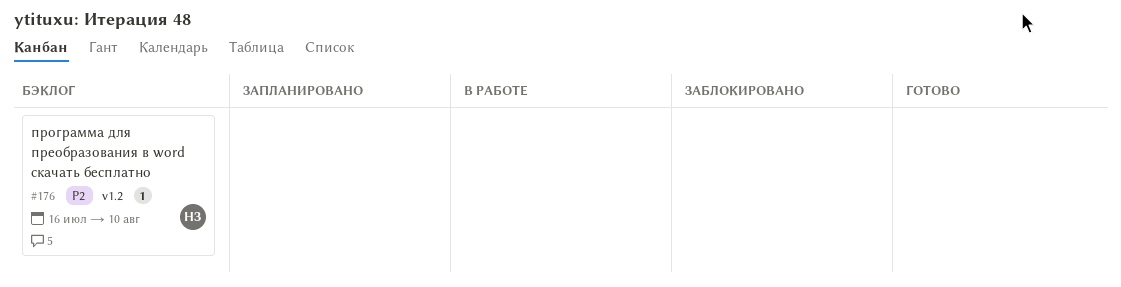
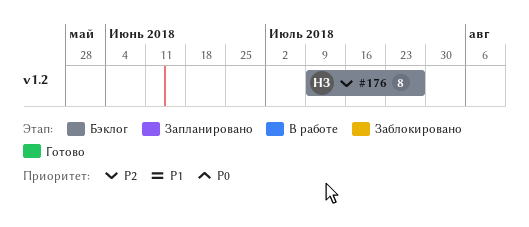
#176, estimate: 1 -> 8
#176, start: Jul 16 -> Jul 9
#176, due: Aug 10 -> Jul 27

